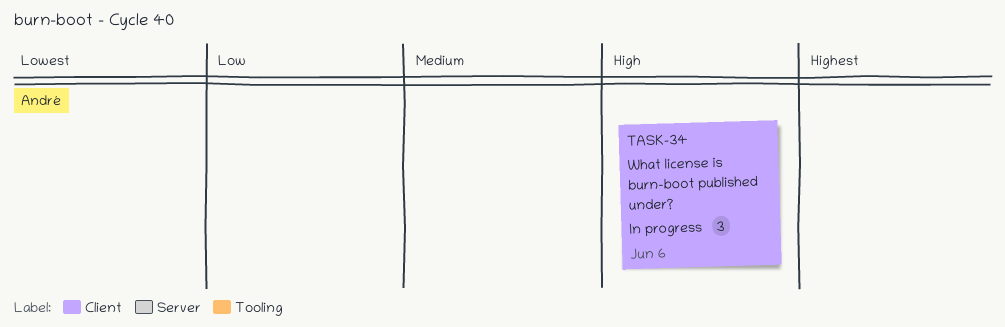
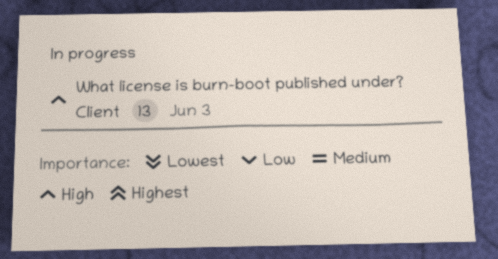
What license is burn-boot published under?, estimate: 3 -> 13
What license is burn-boot published under?, due: Jun 6 -> Jun 3

